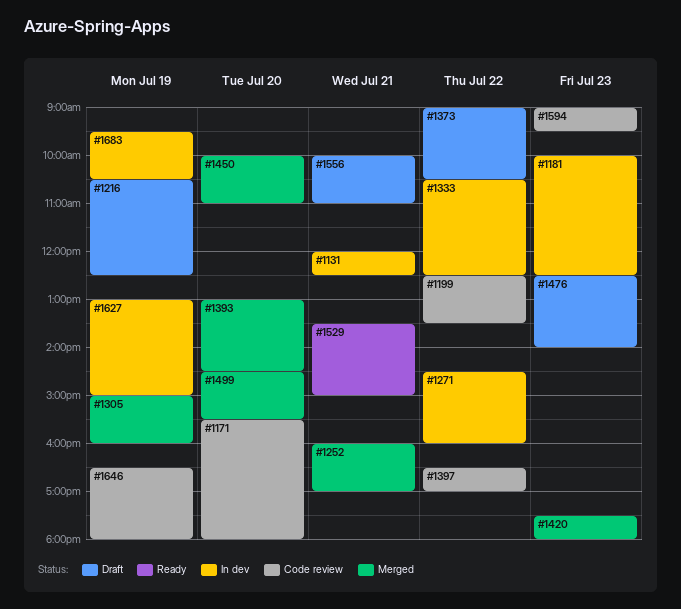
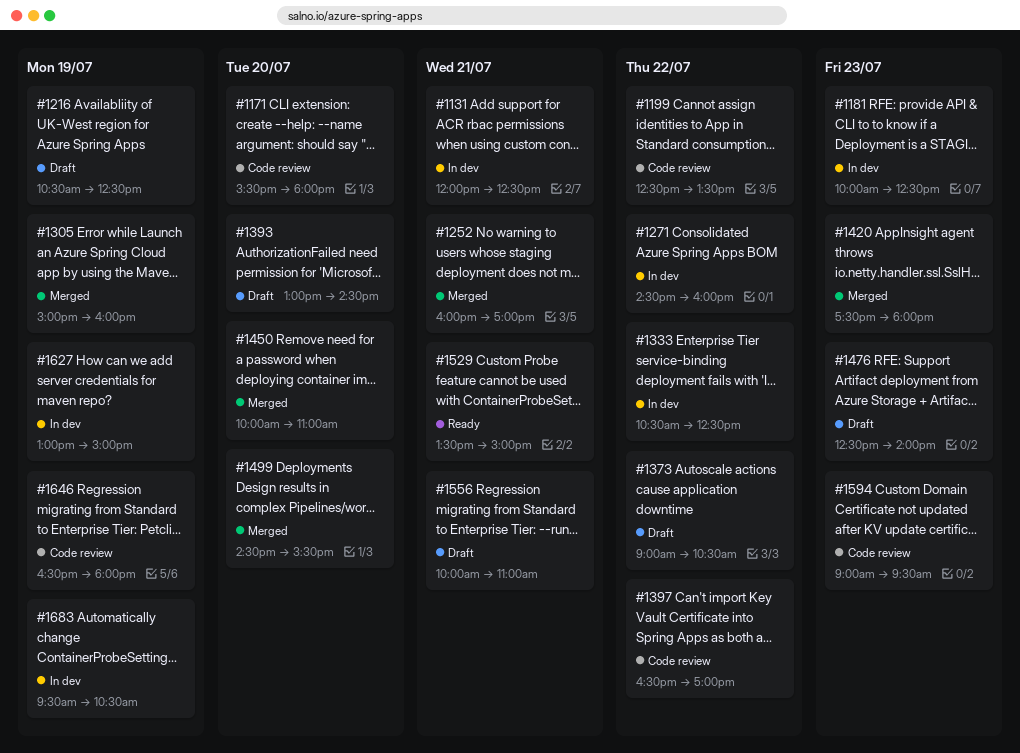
#1393, status: Merged -> Draft

